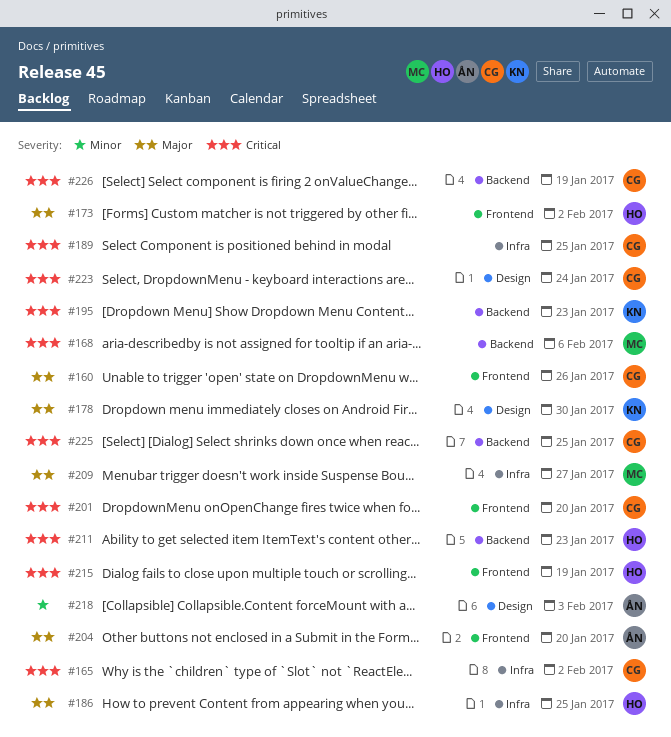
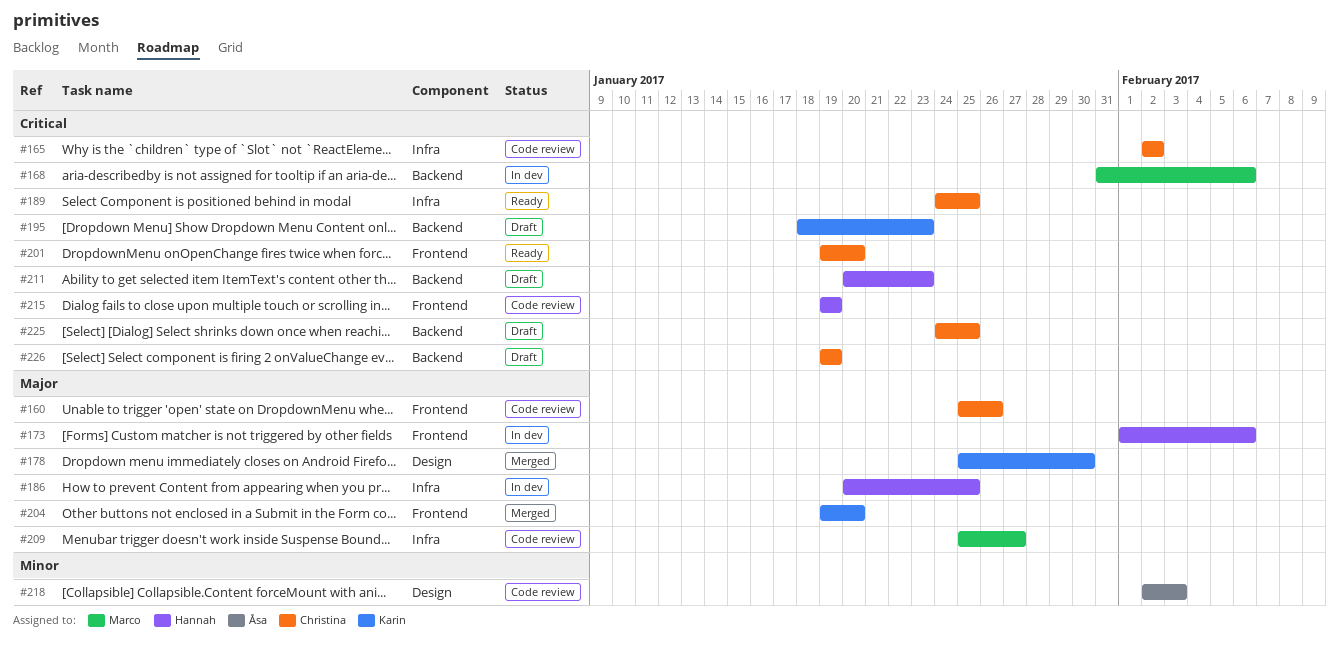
#173, due: Feb 2 -> Feb 6
#204, owner: Åsa -> Karin
#223: present -> none

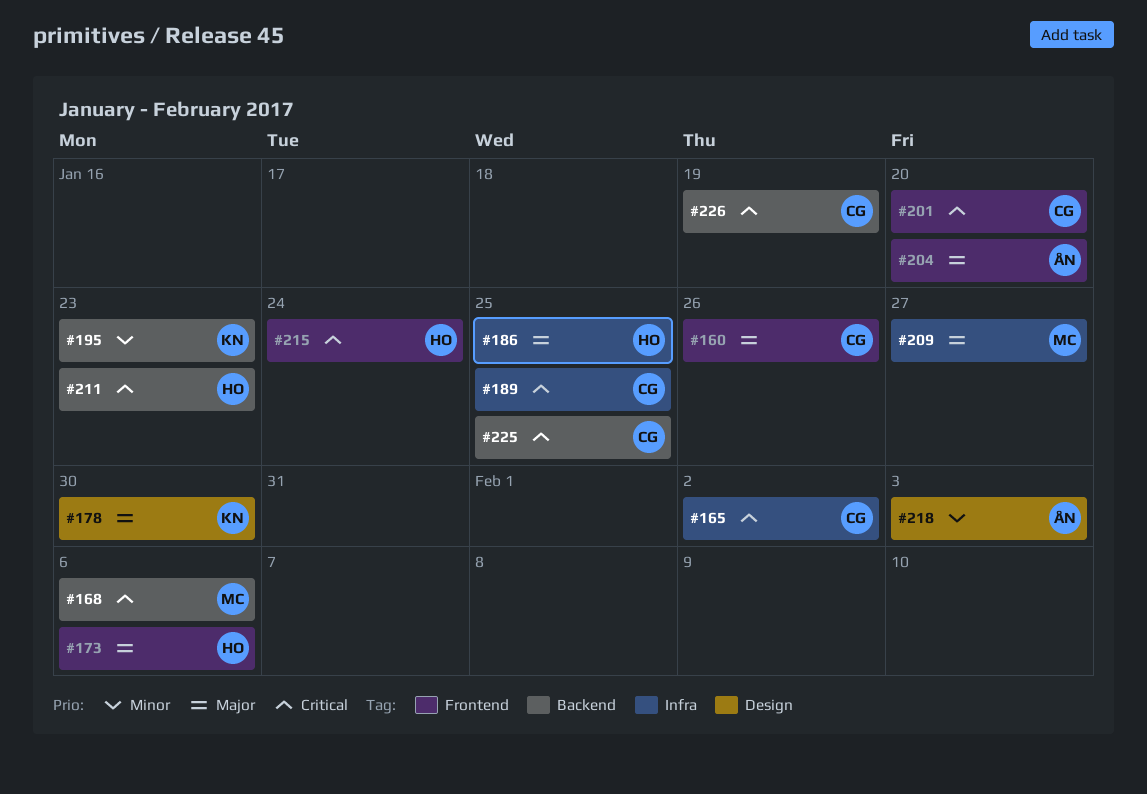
#195, priority: Critical -> Minor
#204, owner: Karin -> Åsa
#215, due: Jan 19 -> Jan 24

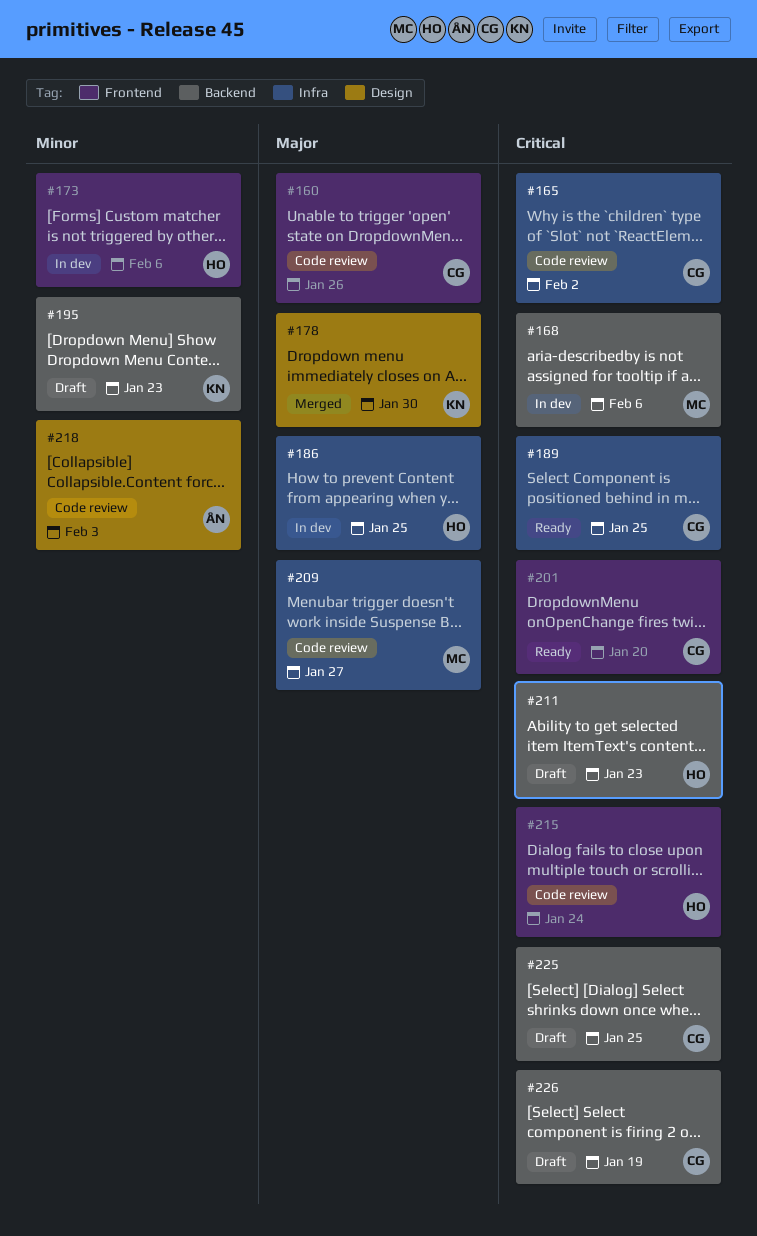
#173, priority: Major -> Minor
#204: present -> none

